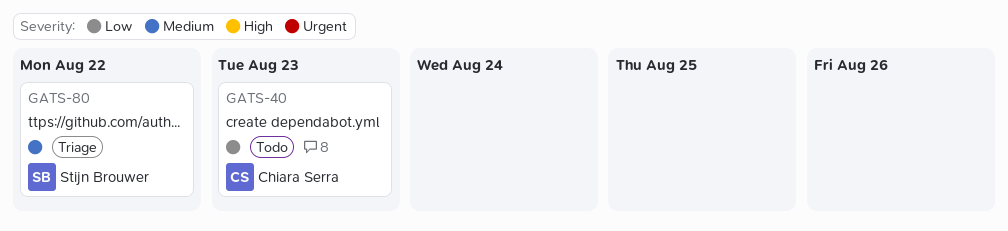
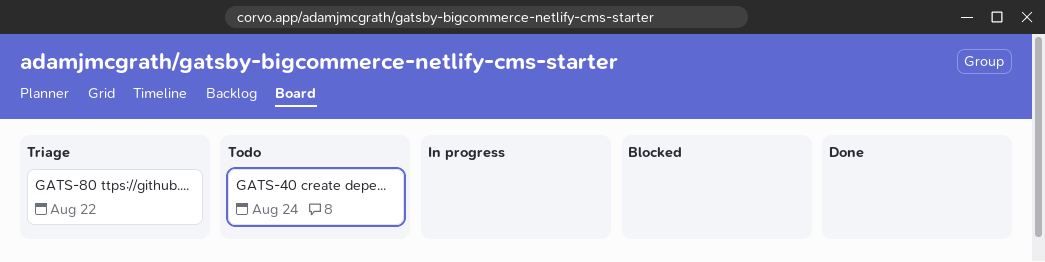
GATS-40, due: Aug 23 -> Aug 24

